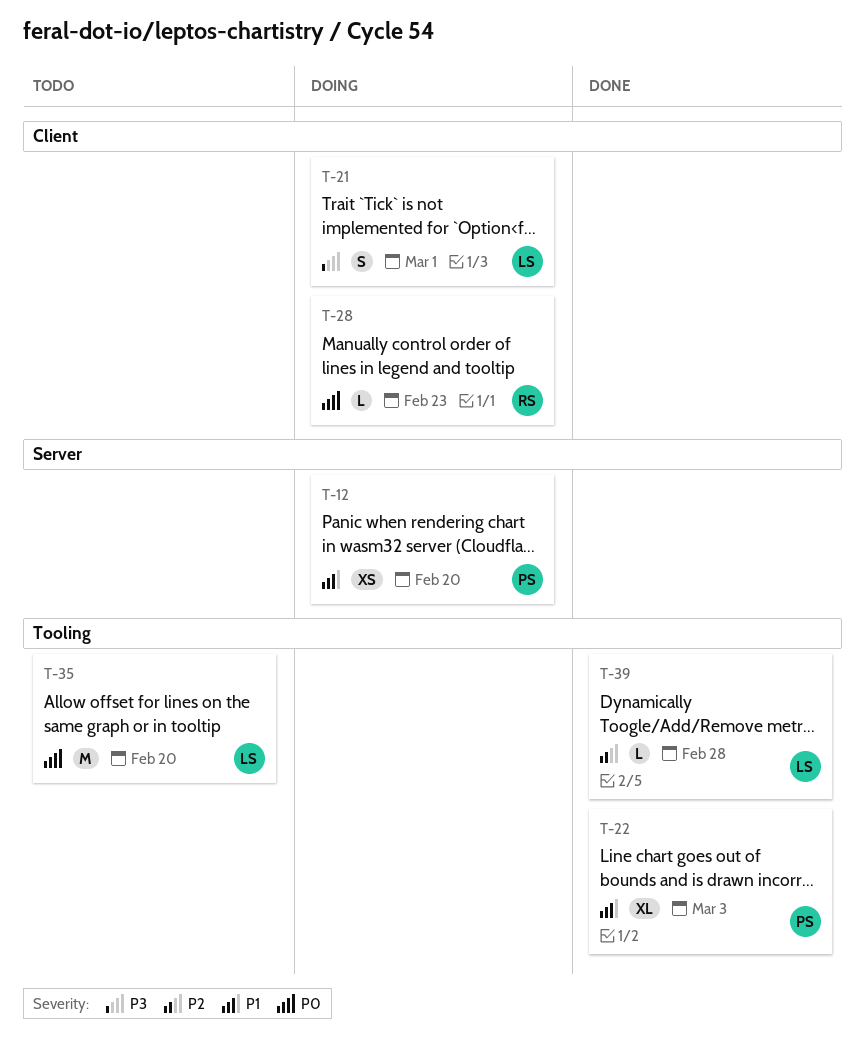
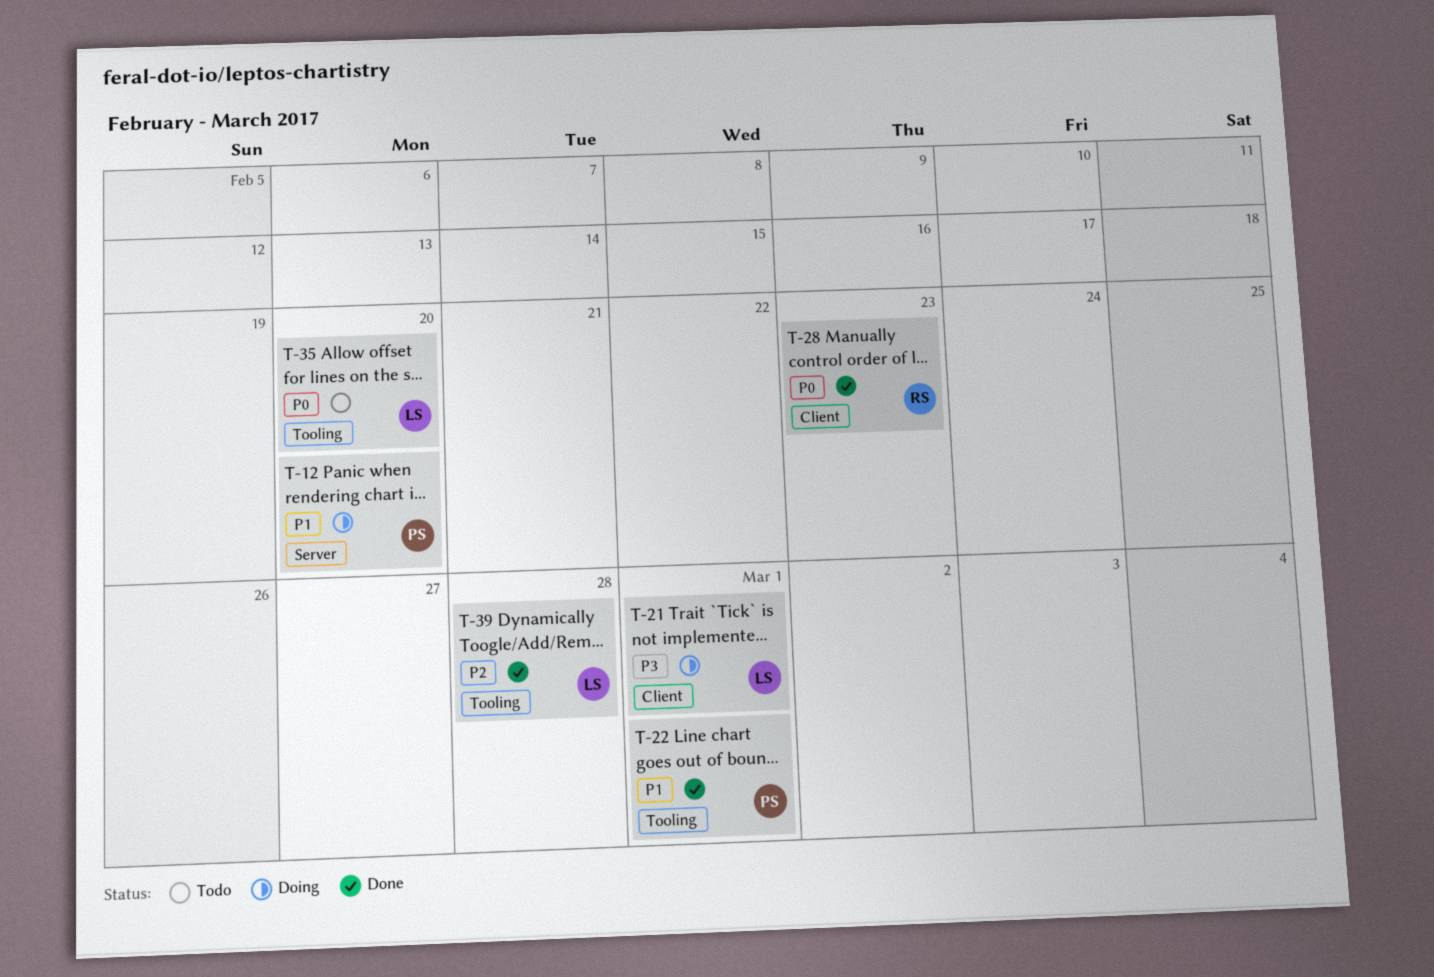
T-22, due: Mar 3 -> Mar 1
T-28, status: Doing -> Done

